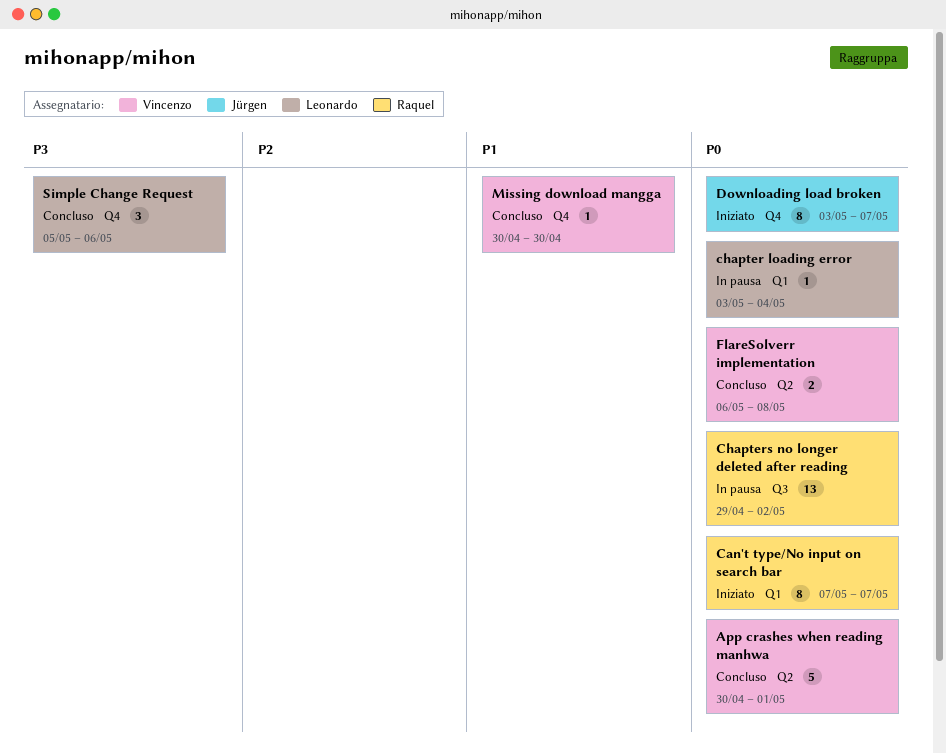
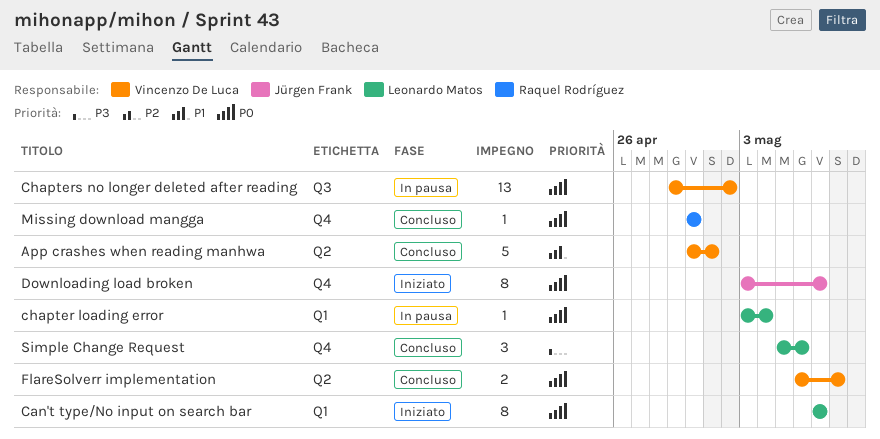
App crashes when reading manhwa, priority: P0 -> P1
Can't type/No input on search bar, owner: Raquel Rodríguez -> Leonardo Matos
Chapters no longer deleted after reading, owner: Raquel Rodríguez -> Vincenzo De Luca
Missing download mangga, owner: Vincenzo De Luca -> Raquel Rodríguez
Missing download mangga, priority: P1 -> P0

